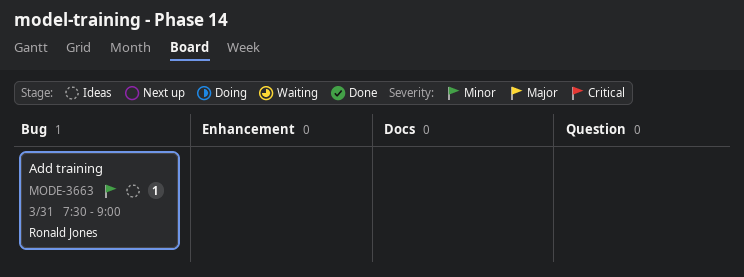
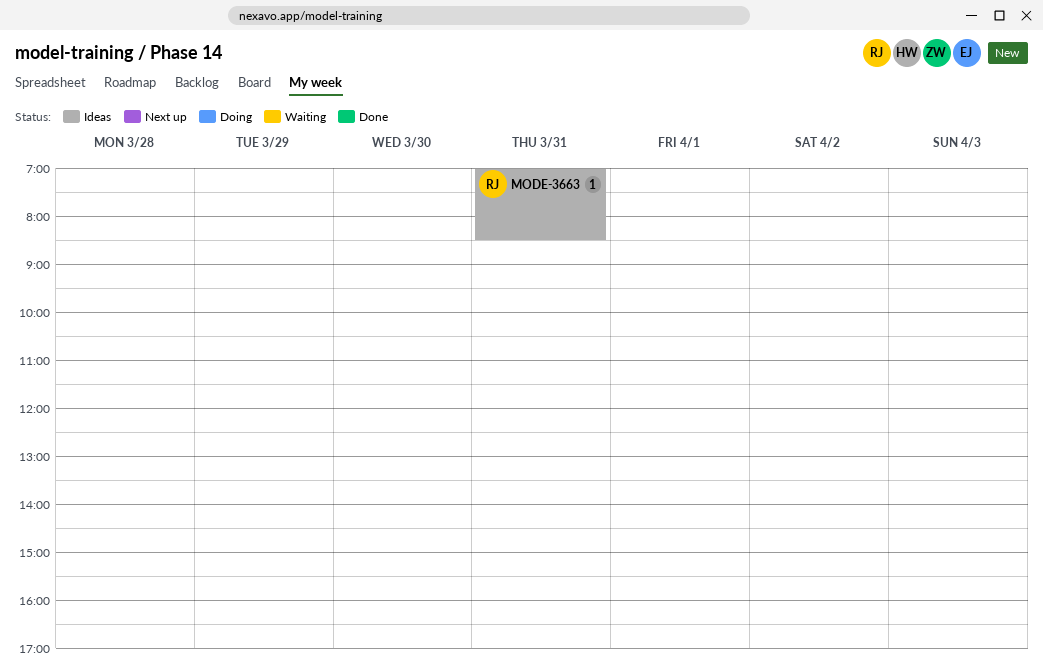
MODE-3663, begins: 07:30 -> 07:00
MODE-3663, ends: 09:00 -> 08:30

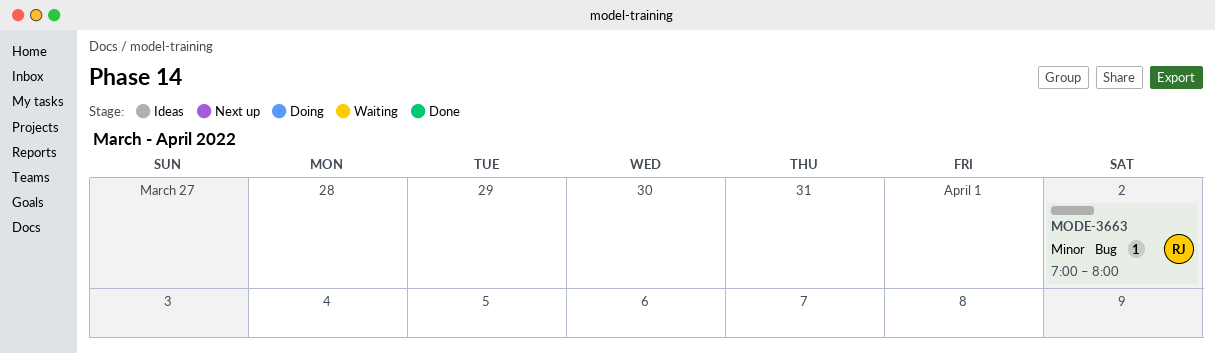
MODE-3663, day: Mar 31 -> Apr 2
MODE-3663, ends: 08:30 -> 08:00

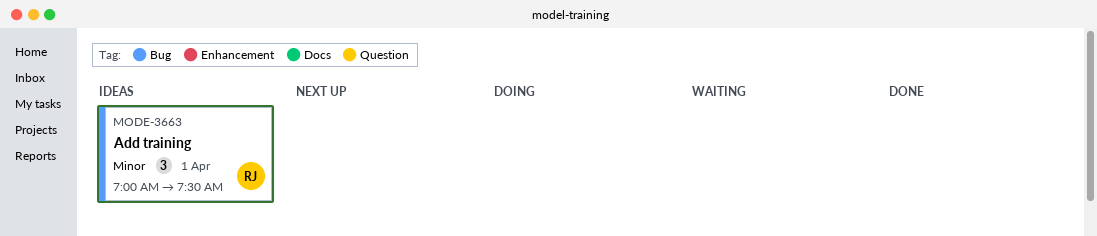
MODE-3663, estimate: 1 -> 3
MODE-3663, day: Apr 2 -> Apr 1
MODE-3663, ends: 08:00 -> 07:30

